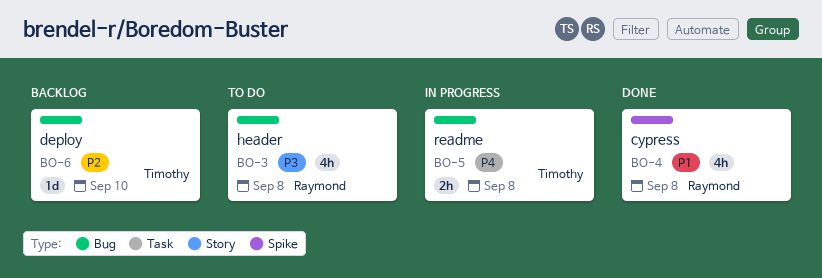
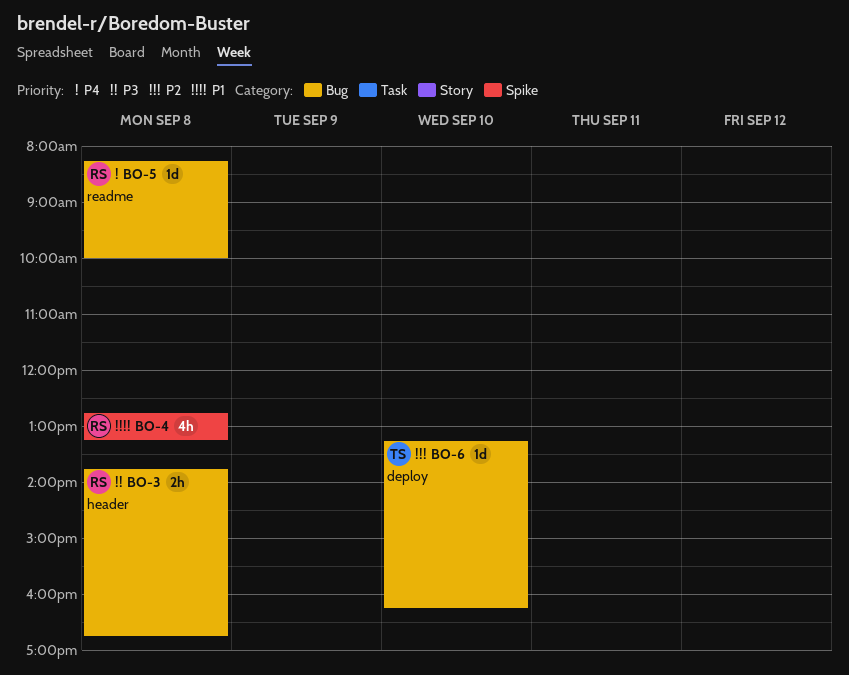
BO-3, estimate: 4h -> 2h
BO-5, owner: Timothy -> Raymond
BO-5, estimate: 2h -> 1d

